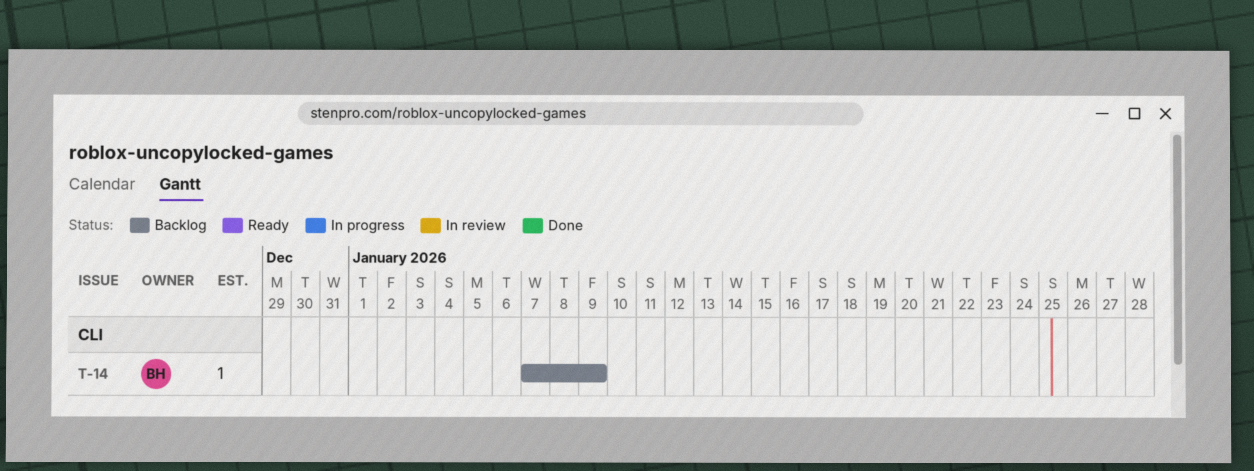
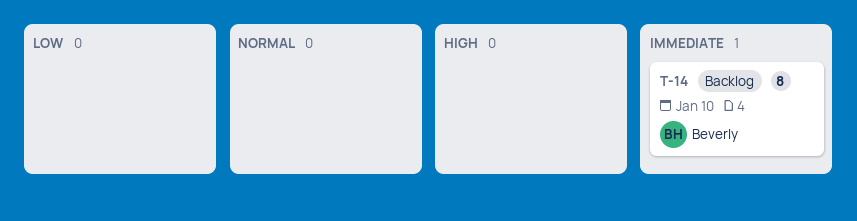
T-14, estimate: 1 -> 8
T-14, due: Jan 9 -> Jan 10

